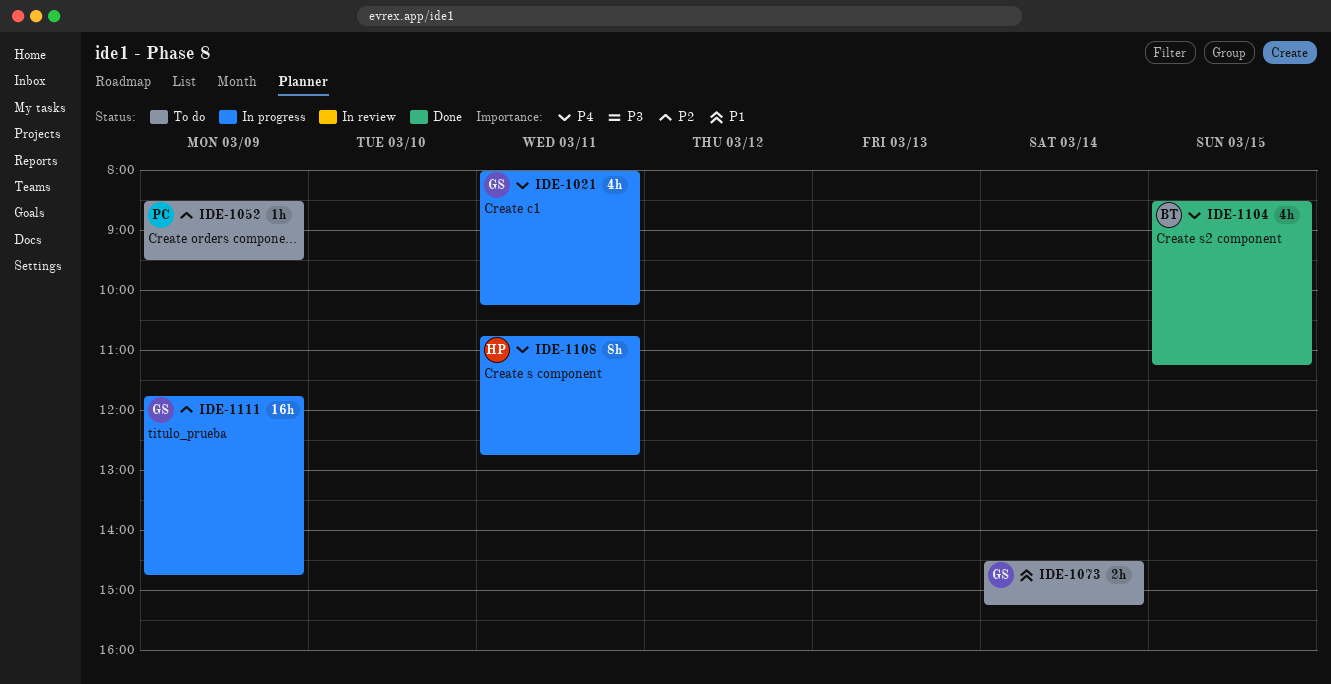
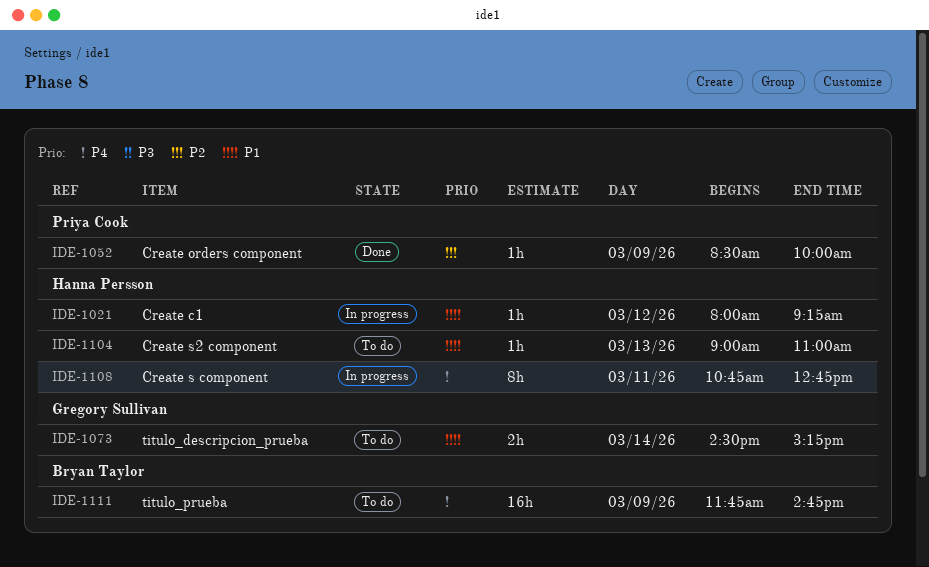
IDE-1021, owner: Gregory Sullivan -> Hanna Persson
IDE-1021, priority: P4 -> P1
IDE-1021, estimate: 4h -> 1h
IDE-1021, day: Mar 11 -> Mar 12
IDE-1021, ends: 10:15 -> 09:15
IDE-1052, status: To do -> Done
IDE-1052, ends: 09:30 -> 10:00
IDE-1104, status: Done -> To do
IDE-1104, owner: Bryan Taylor -> Hanna Persson
IDE-1104, priority: P4 -> P1
IDE-1104, estimate: 4h -> 1h
IDE-1104, day: Mar 15 -> Mar 13
IDE-1104, begins: 08:30 -> 09:00
IDE-1104, ends: 11:15 -> 11:00
IDE-1111, status: In progress -> To do
IDE-1111, owner: Gregory Sullivan -> Bryan Taylor
IDE-1111, priority: P2 -> P4

